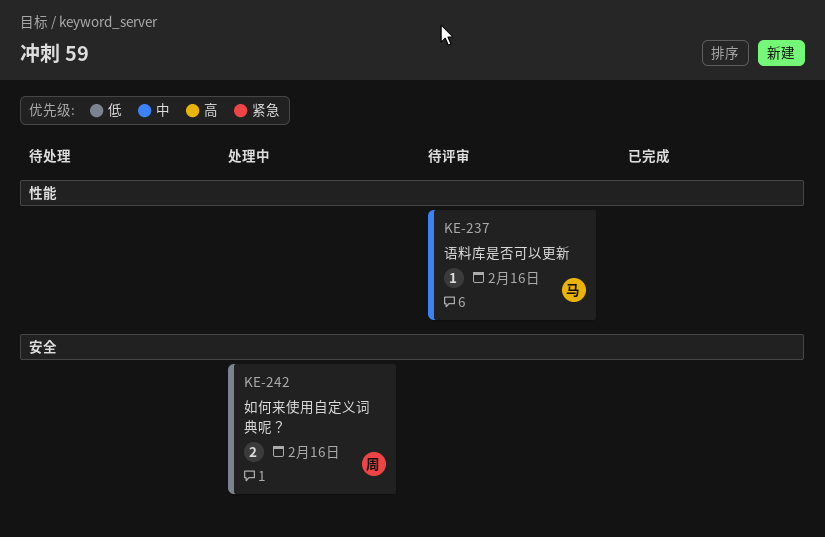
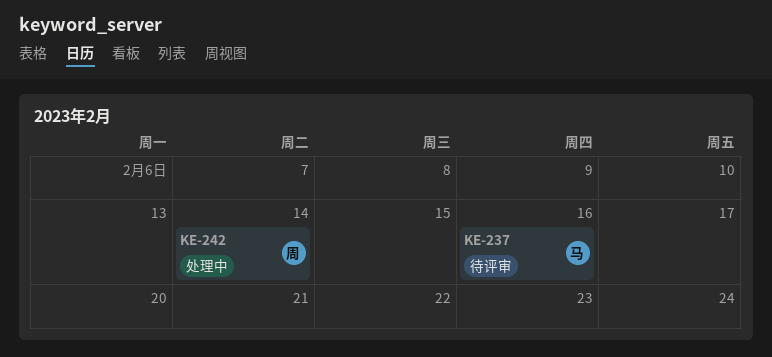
KE-242, due: Feb 16 -> Feb 14

